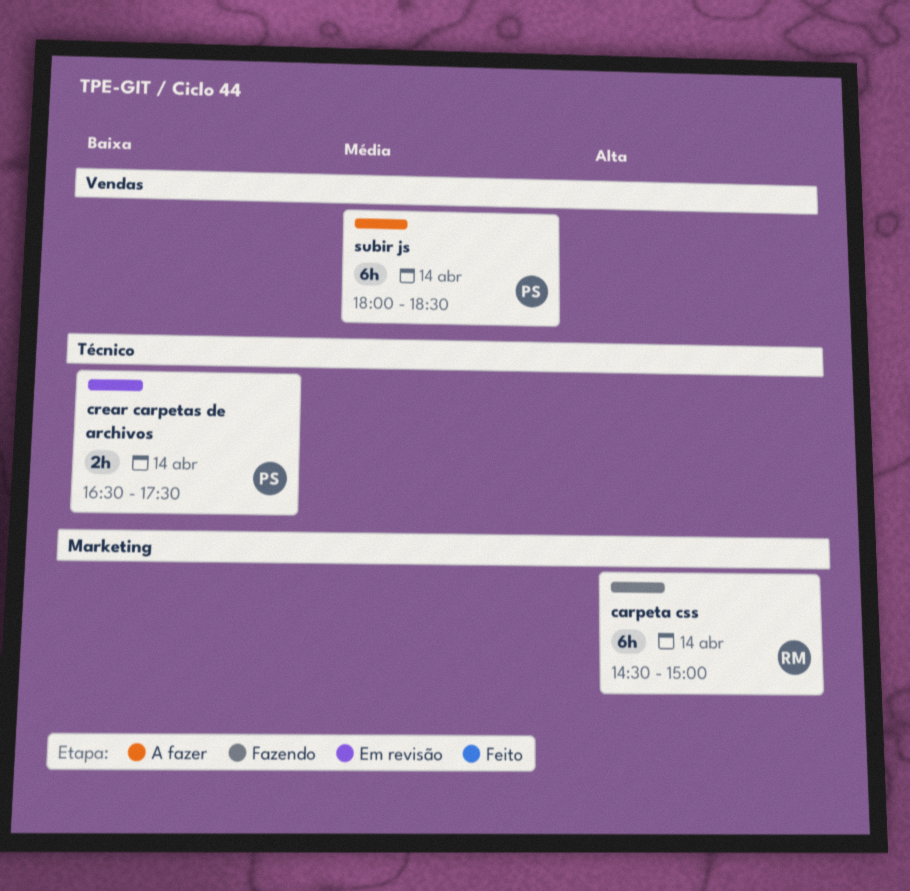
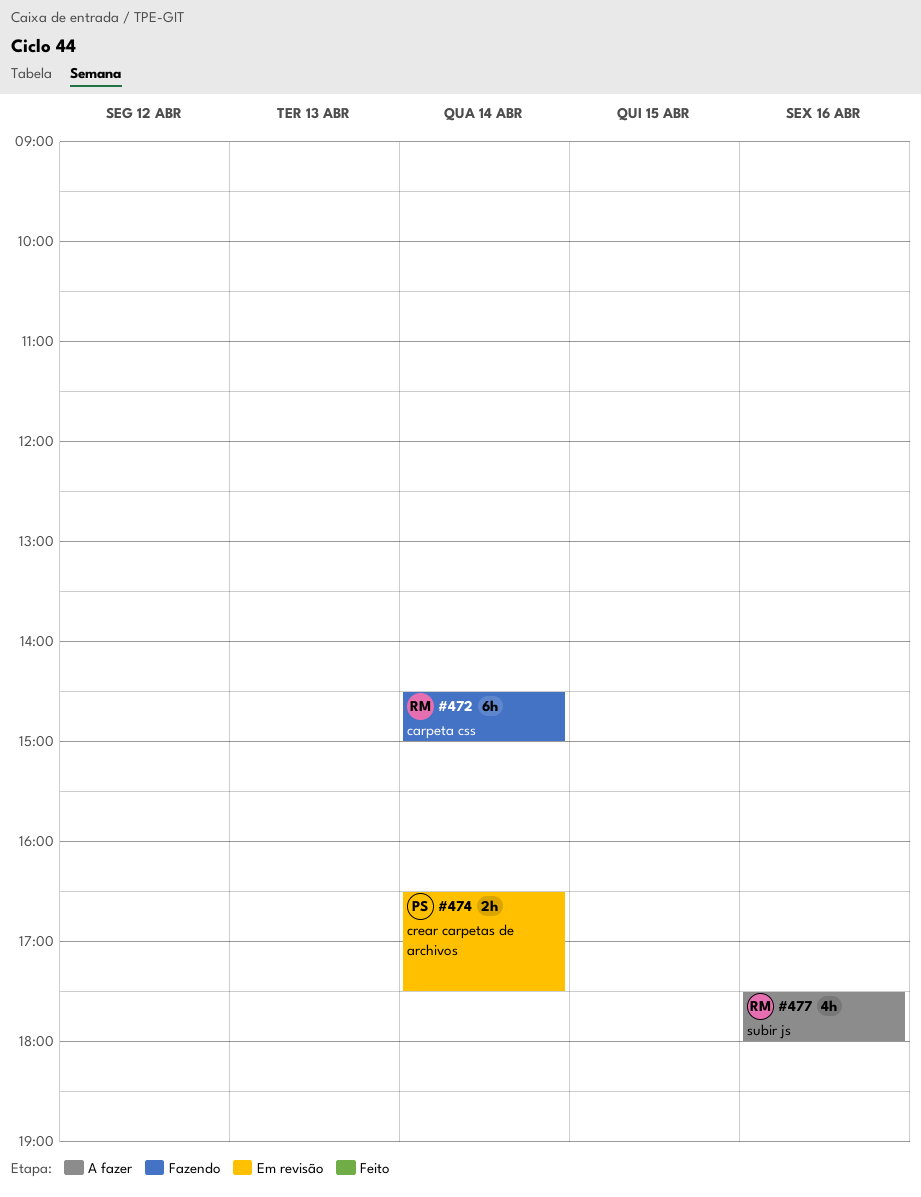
subir js, owner: PS -> RM
subir js, estimate: 6h -> 4h
subir js, day: Apr 14 -> Apr 16
subir js, begins: 18:00 -> 17:30
subir js, ends: 18:30 -> 18:00

